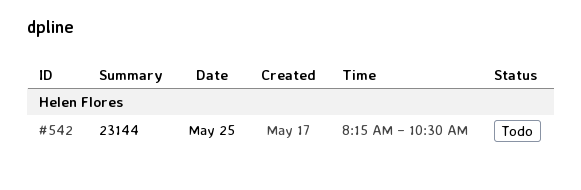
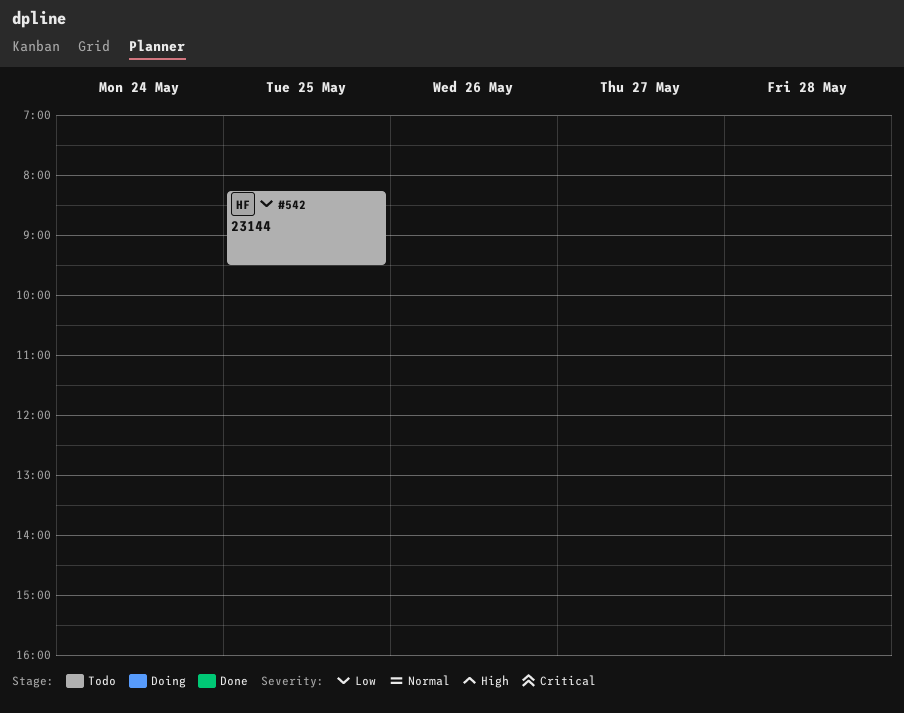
#542, ends: 10:30 -> 09:30

